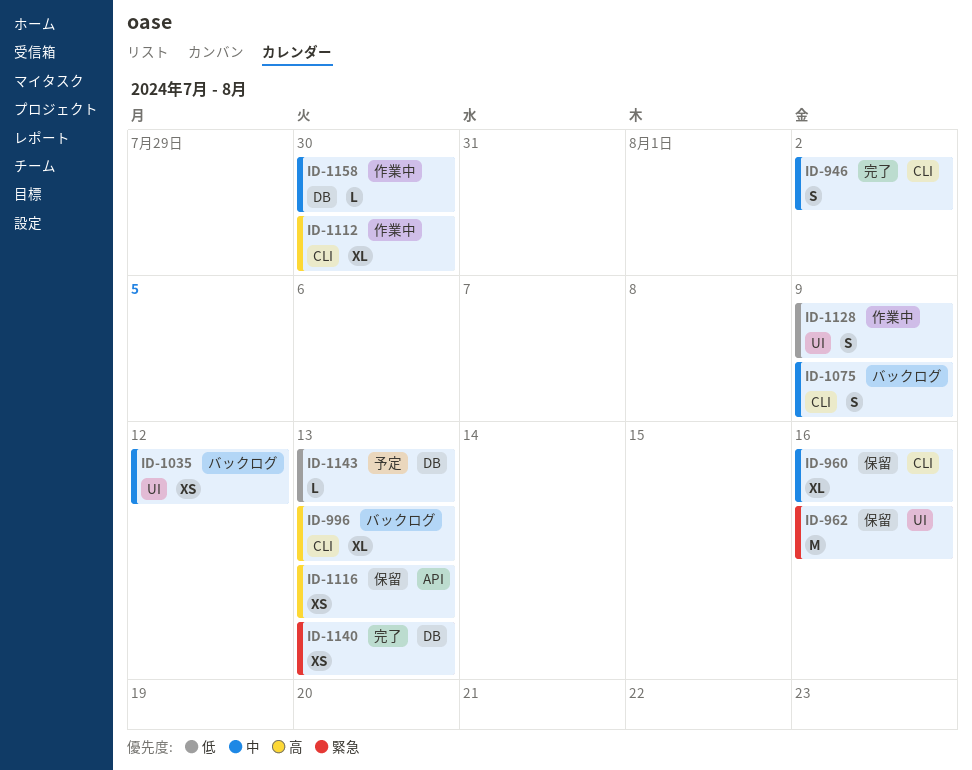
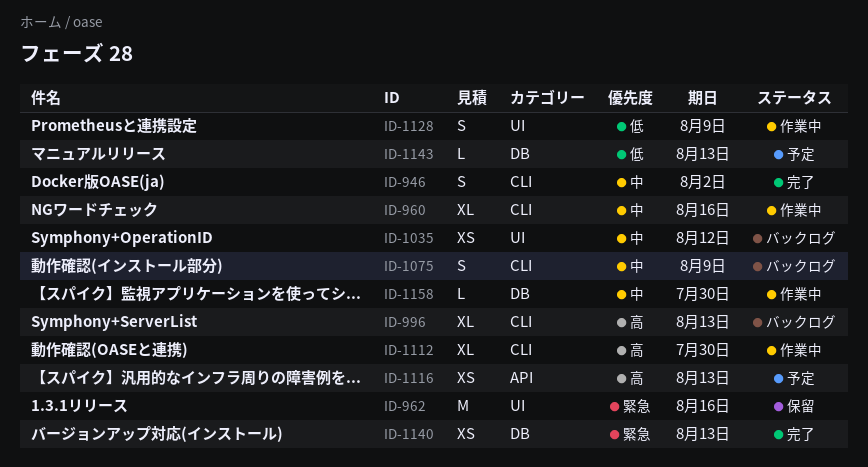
ID-960, status: 保留 -> 作業中
ID-1116, status: 保留 -> 予定

